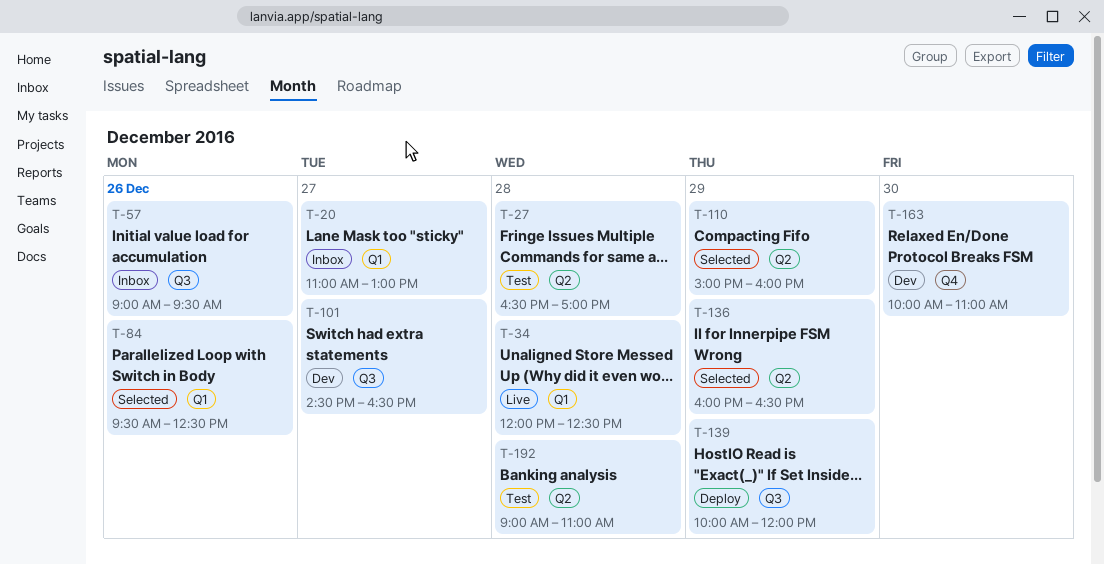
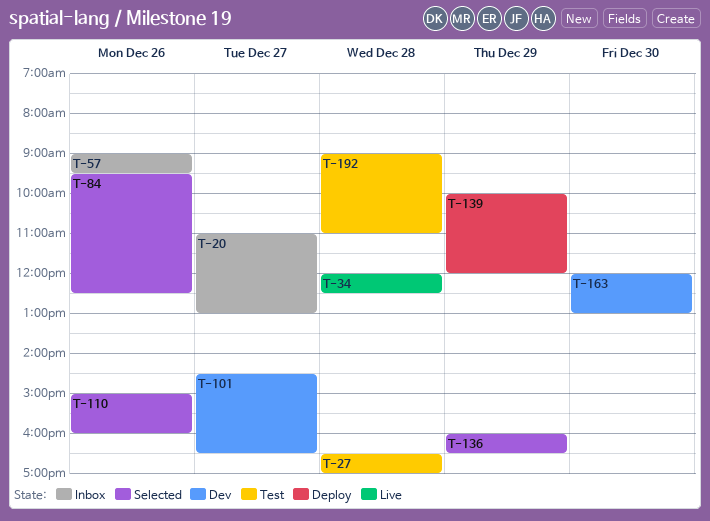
T-110, day: Dec 29 -> Dec 26
T-163, begins: 10:00 -> 12:00
T-163, ends: 11:00 -> 13:00

